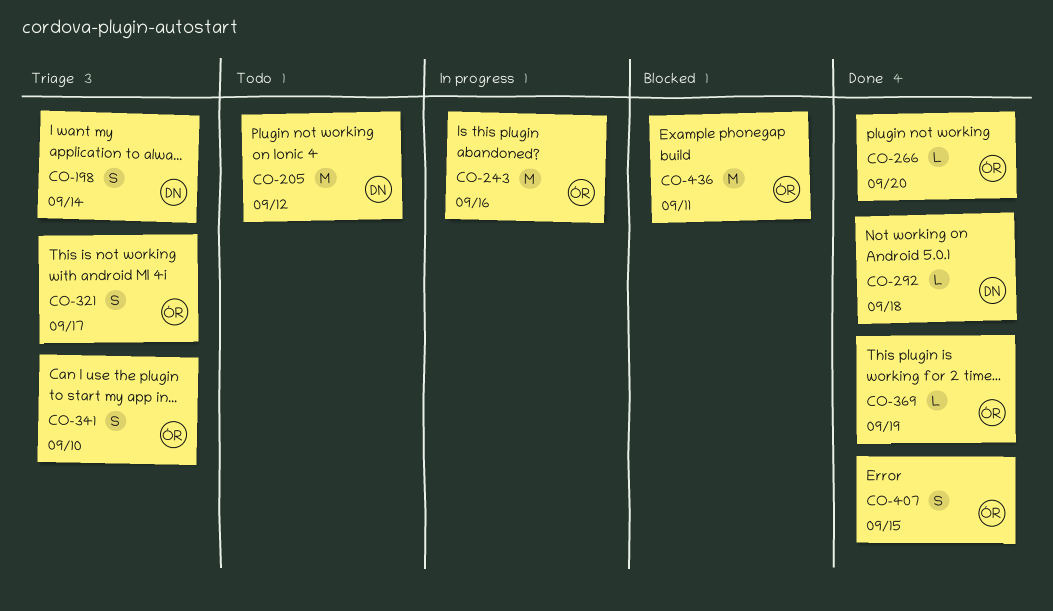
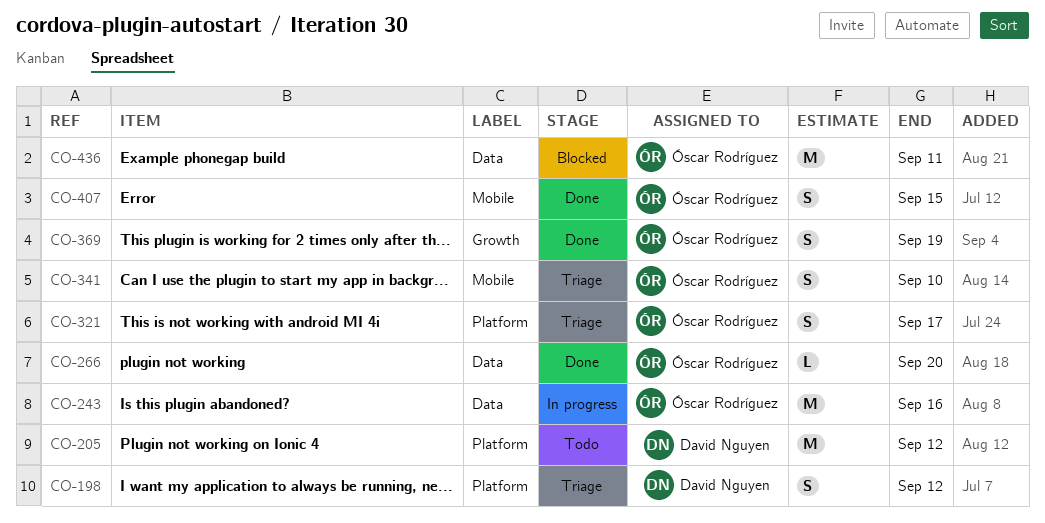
CO-198, due: Sep 14 -> Sep 12
CO-292: present -> none
CO-369, estimate: L -> S

